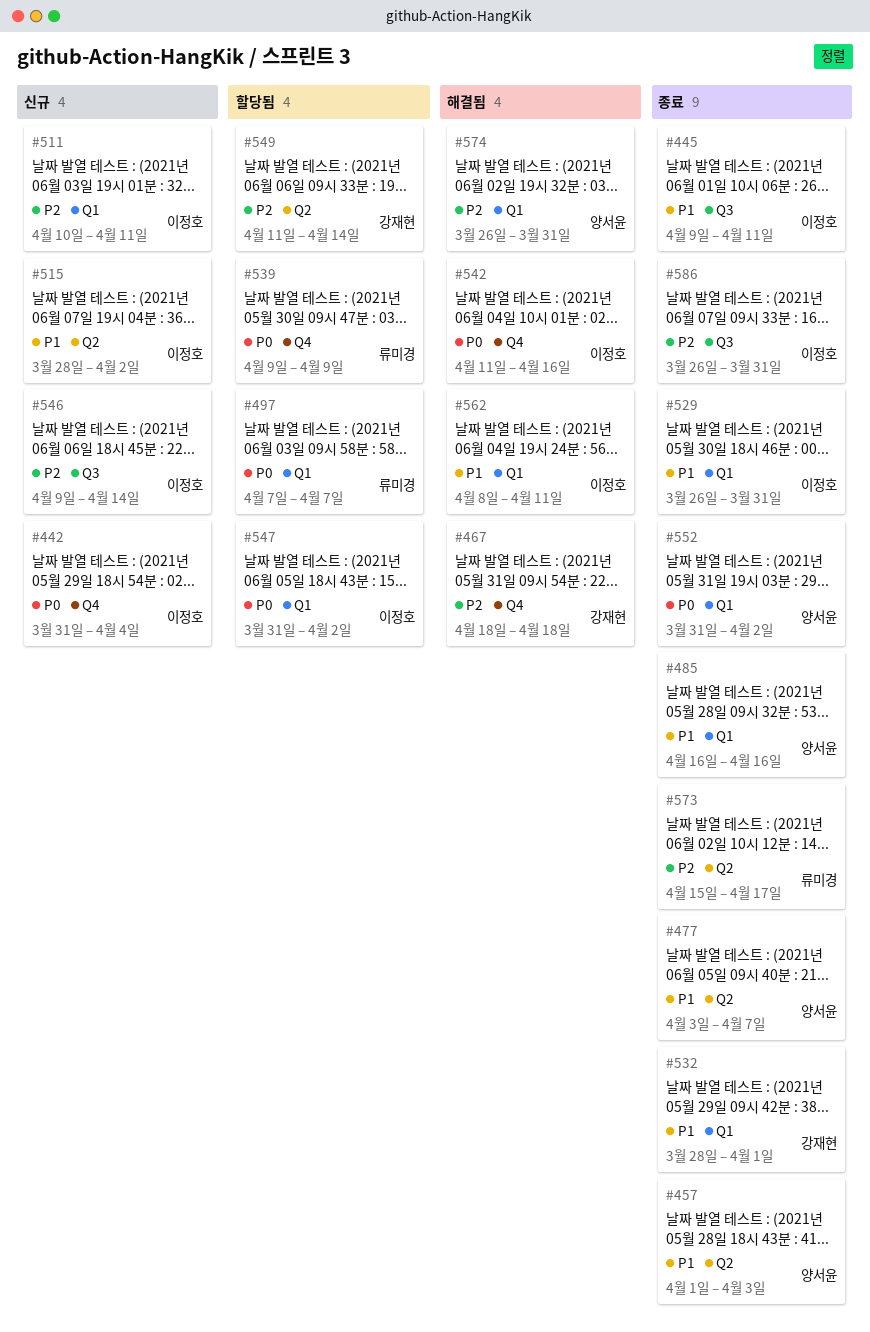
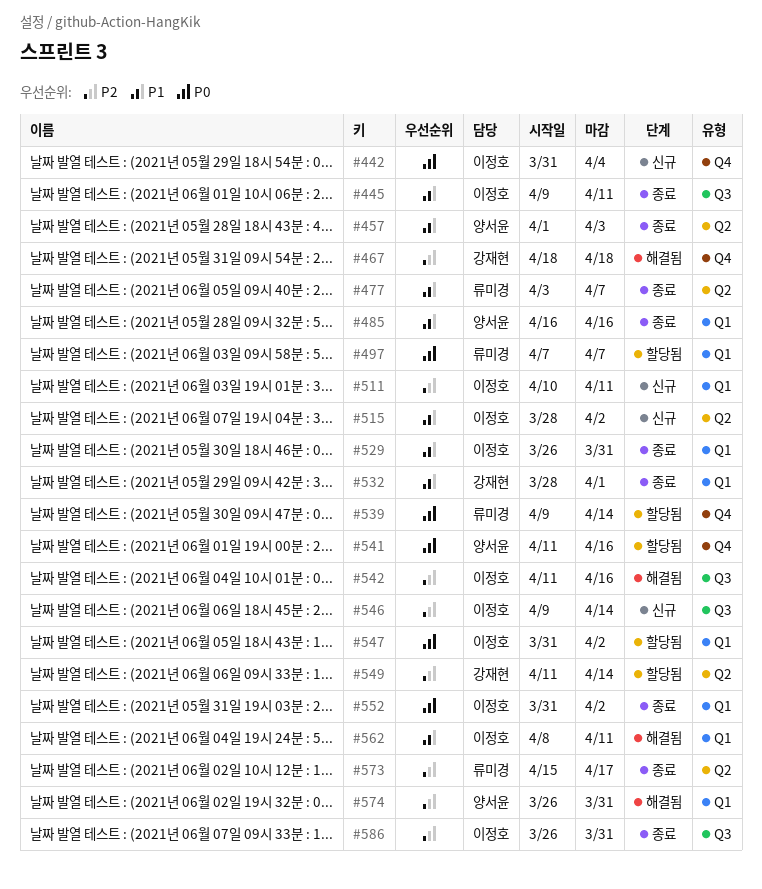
#477, owner: 양서윤 -> 류미경
#539, due: Apr 9 -> Apr 14
#541: none -> present
#542, priority: P0 -> P2
#542, label: Q4 -> Q3
#552, owner: 양서윤 -> 이정호

